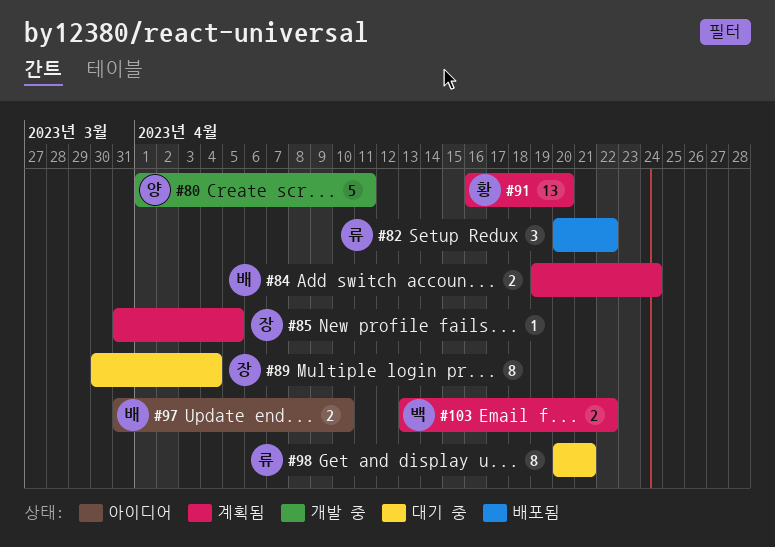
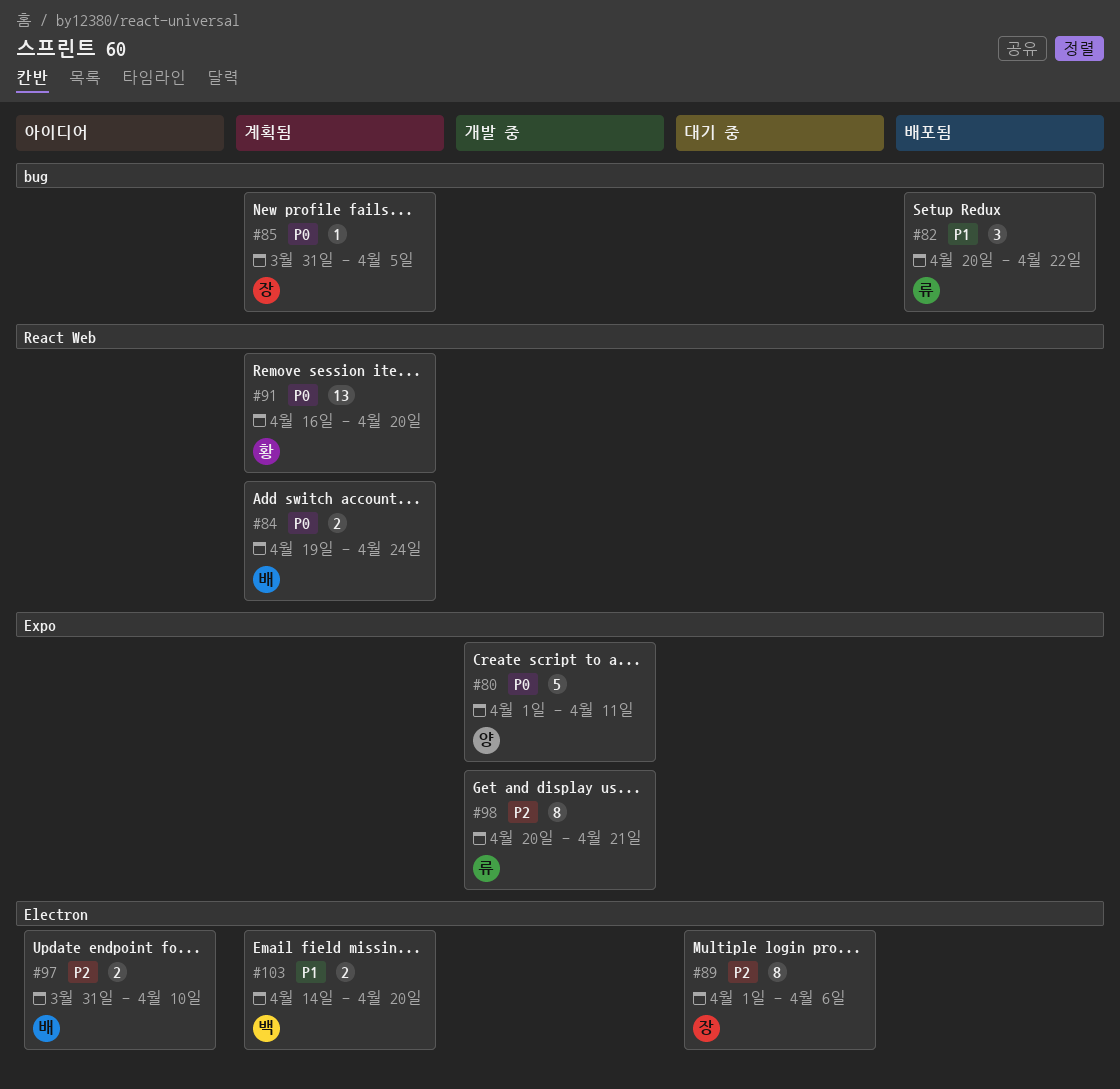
#89, start: Mar 30 -> Apr 1
#89, due: Apr 4 -> Apr 6
#98, status: 대기 중 -> 개발 중
#103, start: Apr 13 -> Apr 14
#103, due: Apr 22 -> Apr 20

